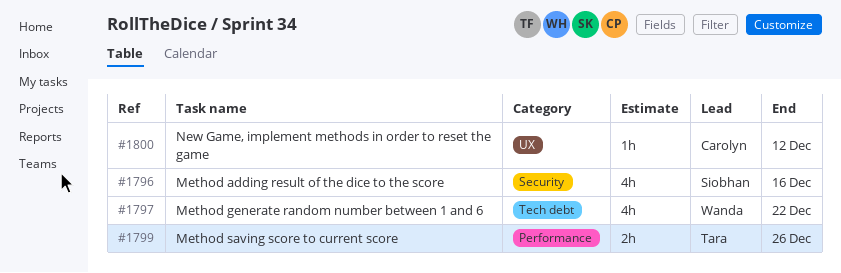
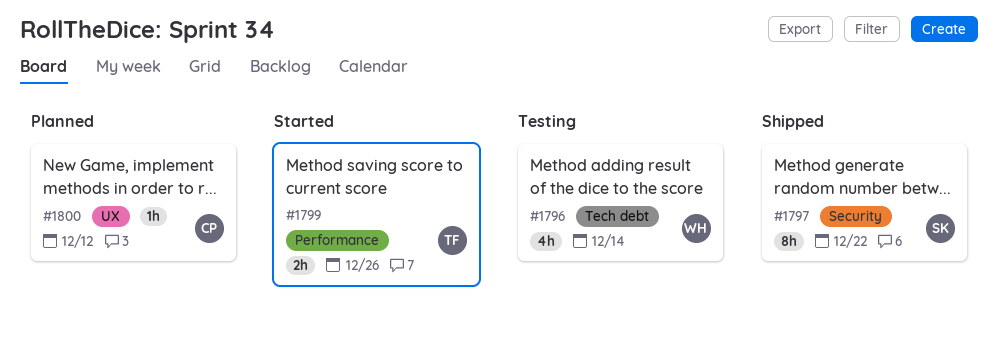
#1796, owner: Siobhan -> Wanda
#1796, label: Security -> Tech debt
#1796, due: Dec 16 -> Dec 14
#1797, owner: Wanda -> Siobhan
#1797, label: Tech debt -> Security
#1797, estimate: 4h -> 8h

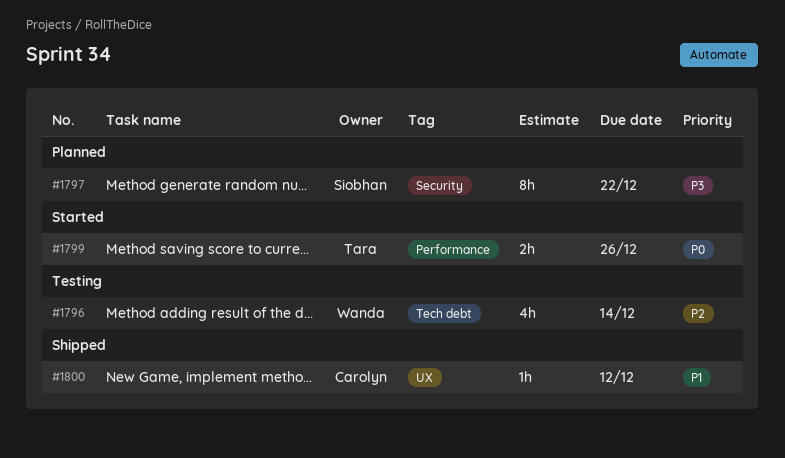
#1797, status: Shipped -> Planned
#1800, status: Planned -> Shipped

